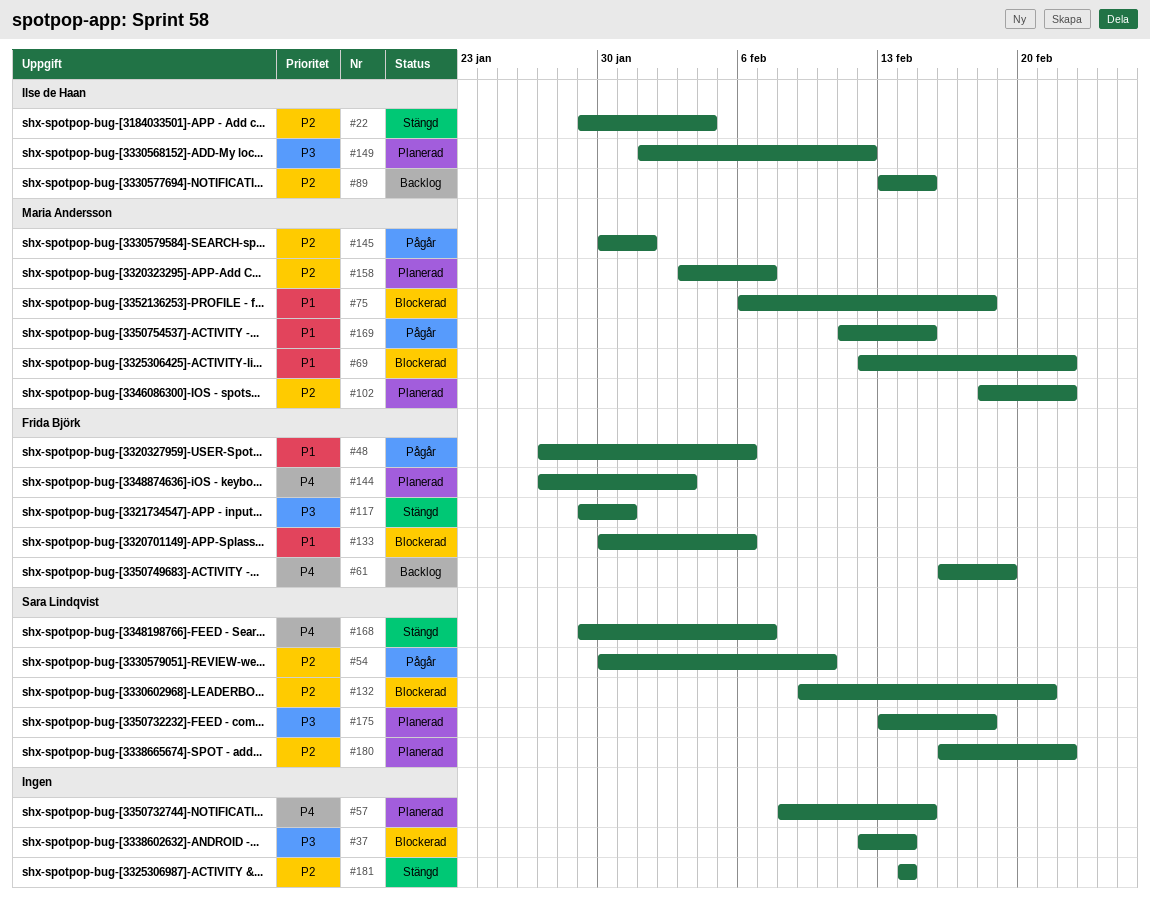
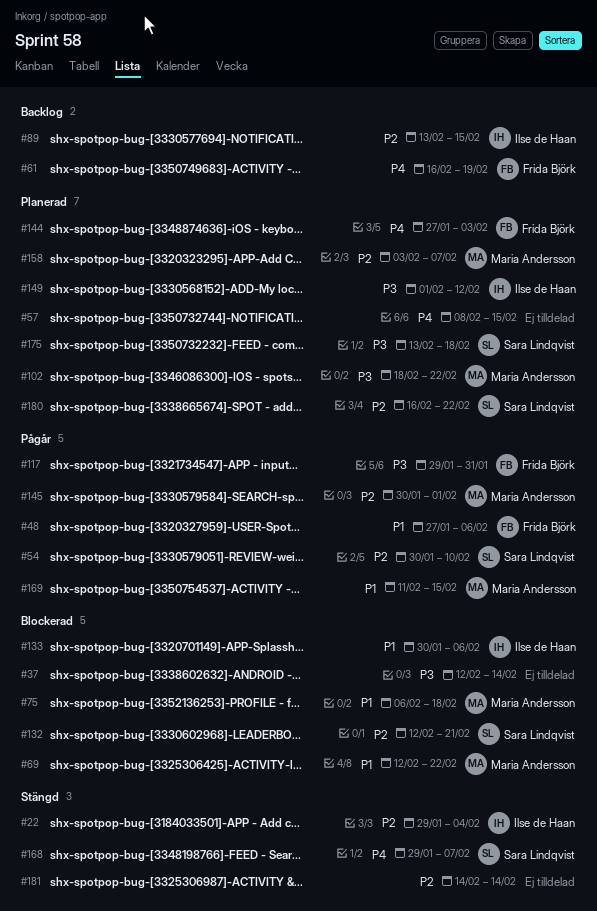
#102, priority: P2 -> P3
#117, status: Stängd -> Pågår
#132, start: Feb 9 -> Feb 12
#133, owner: Frida Björk -> Ilse de Haan

